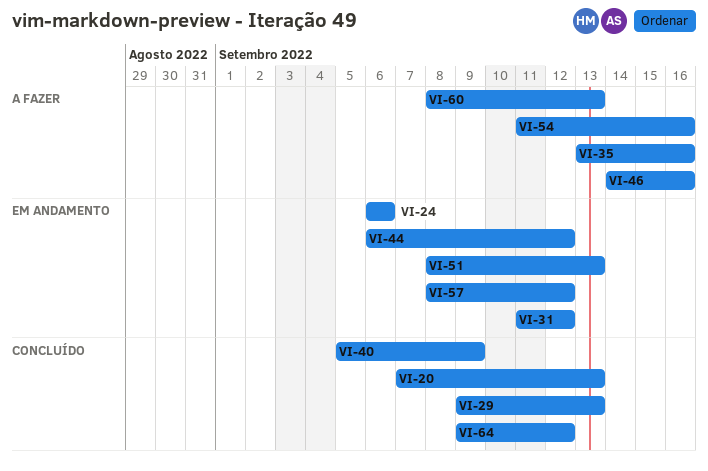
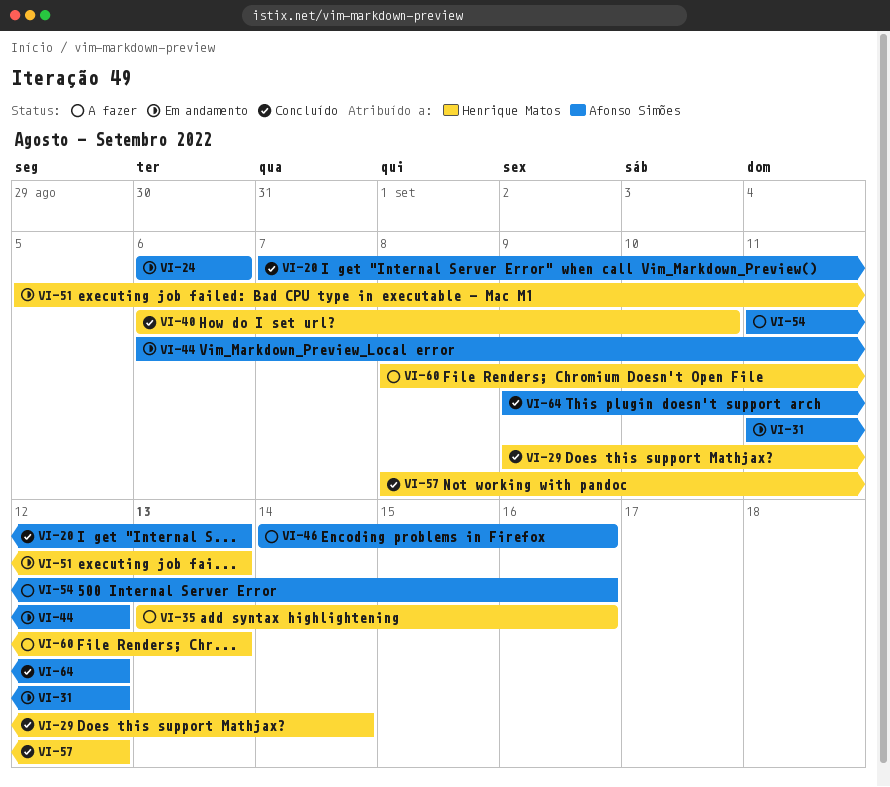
VI-29, due: Sep 13 -> Sep 14
VI-40, start: Sep 5 -> Sep 6
VI-40, due: Sep 9 -> Sep 10
VI-51, start: Sep 8 -> Sep 5
VI-57, status: Em andamento -> Concluído

